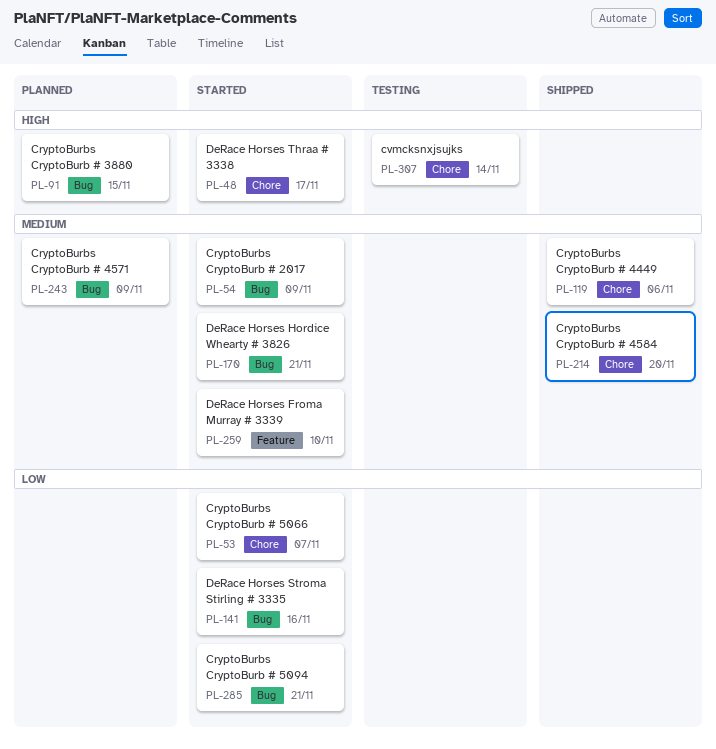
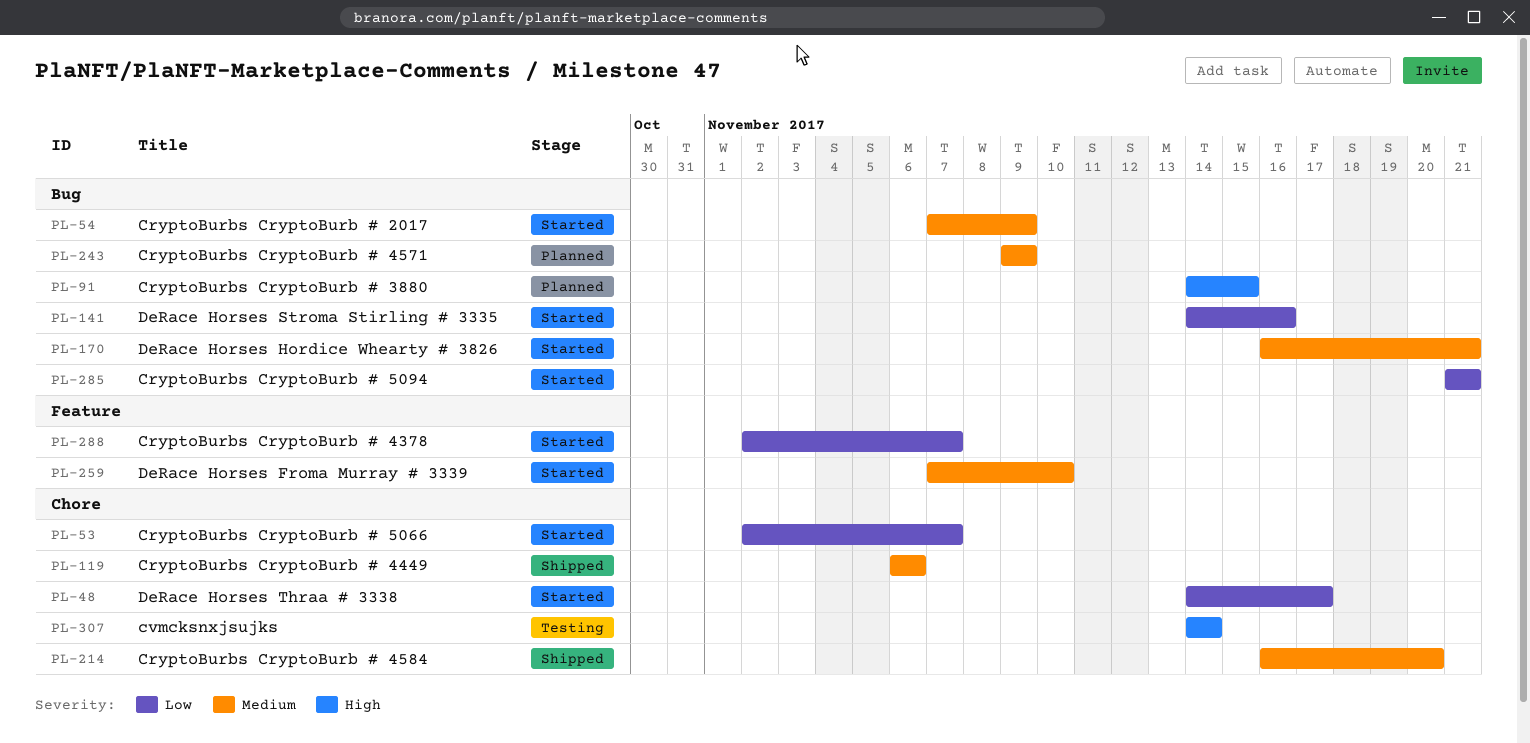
PL-48, priority: High -> Low
PL-288: none -> present

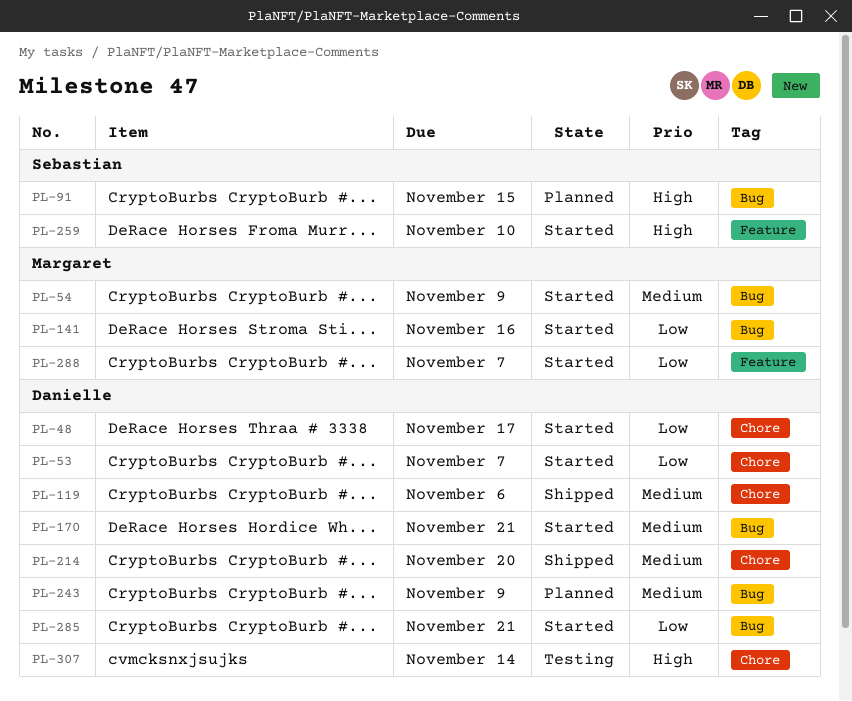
PL-259, priority: Medium -> High

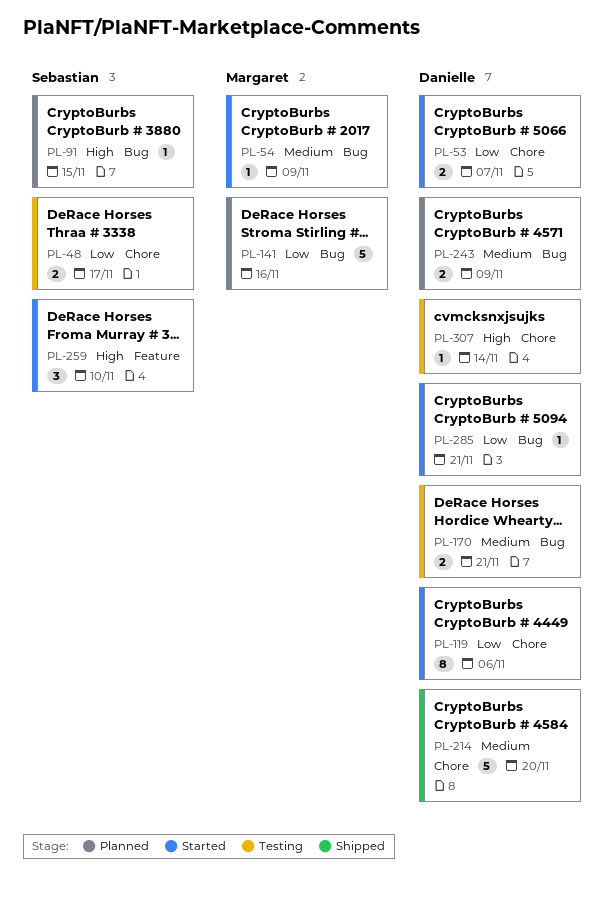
PL-48, status: Started -> Testing
PL-48, owner: Danielle -> Sebastian
PL-119, status: Shipped -> Started
PL-119, priority: Medium -> Low
PL-141, status: Started -> Planned
PL-170, status: Started -> Testing
PL-288: present -> none

